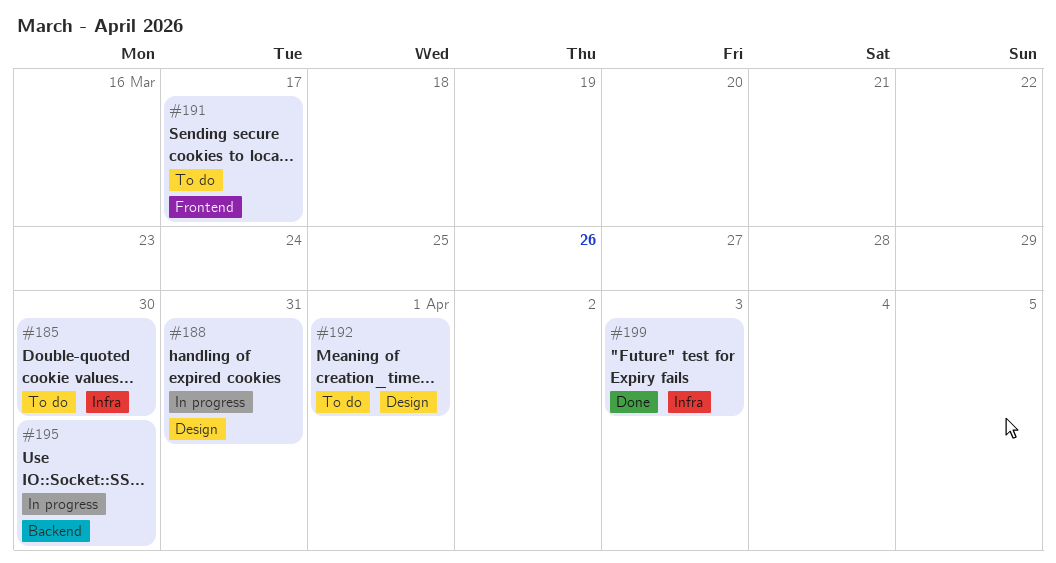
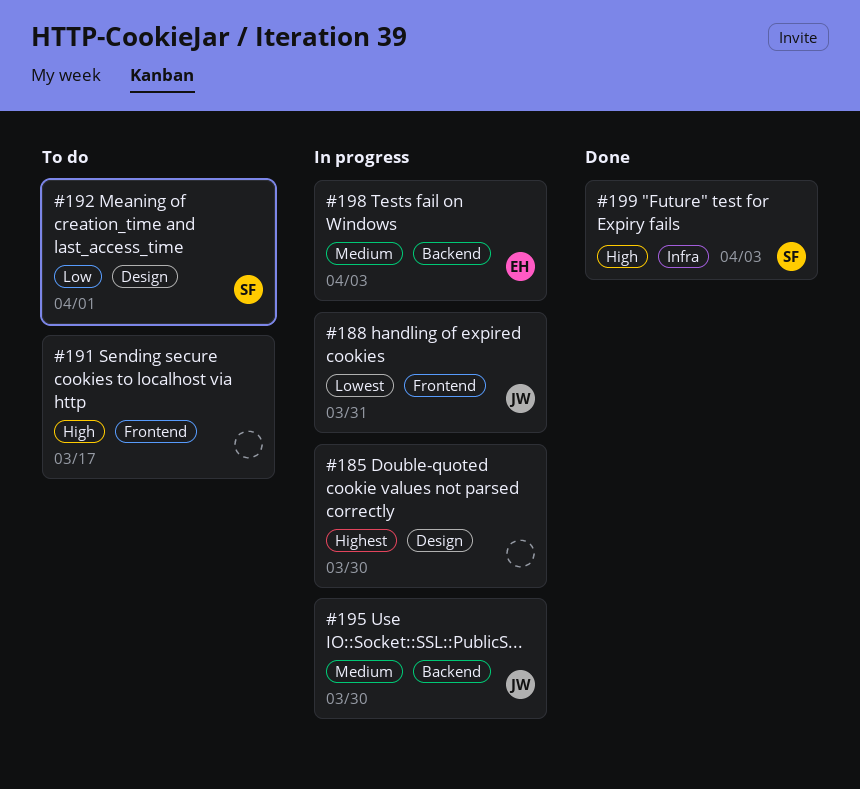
#185, status: To do -> In progress
#185, label: Infra -> Design
#188, label: Design -> Frontend
#198: none -> present

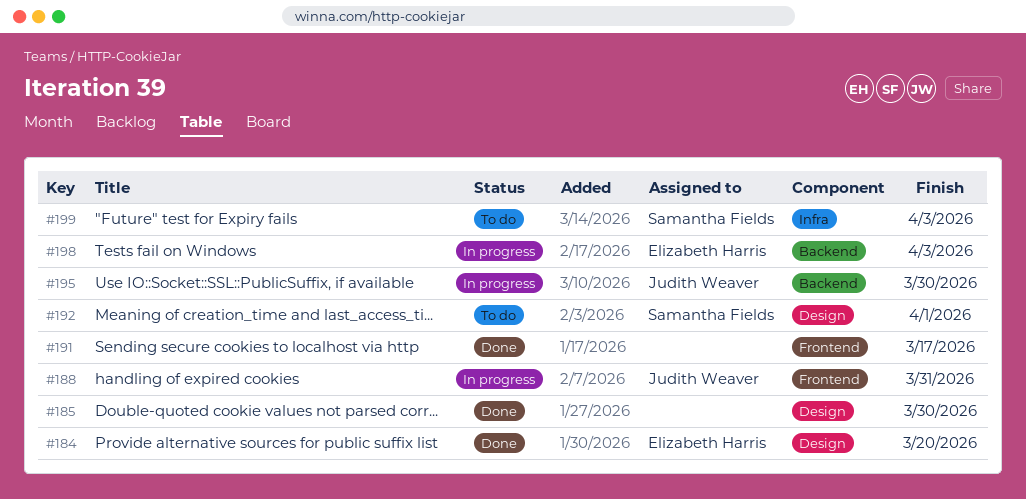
#184: none -> present
#185, status: In progress -> Done
#191, status: To do -> Done
#199, status: Done -> To do

